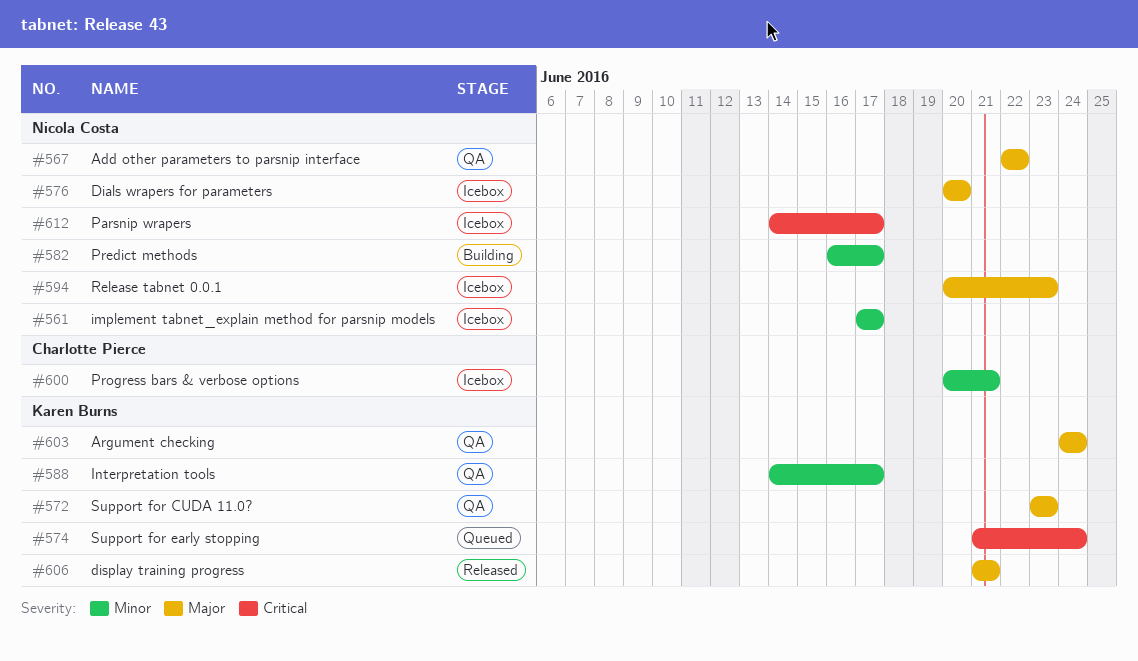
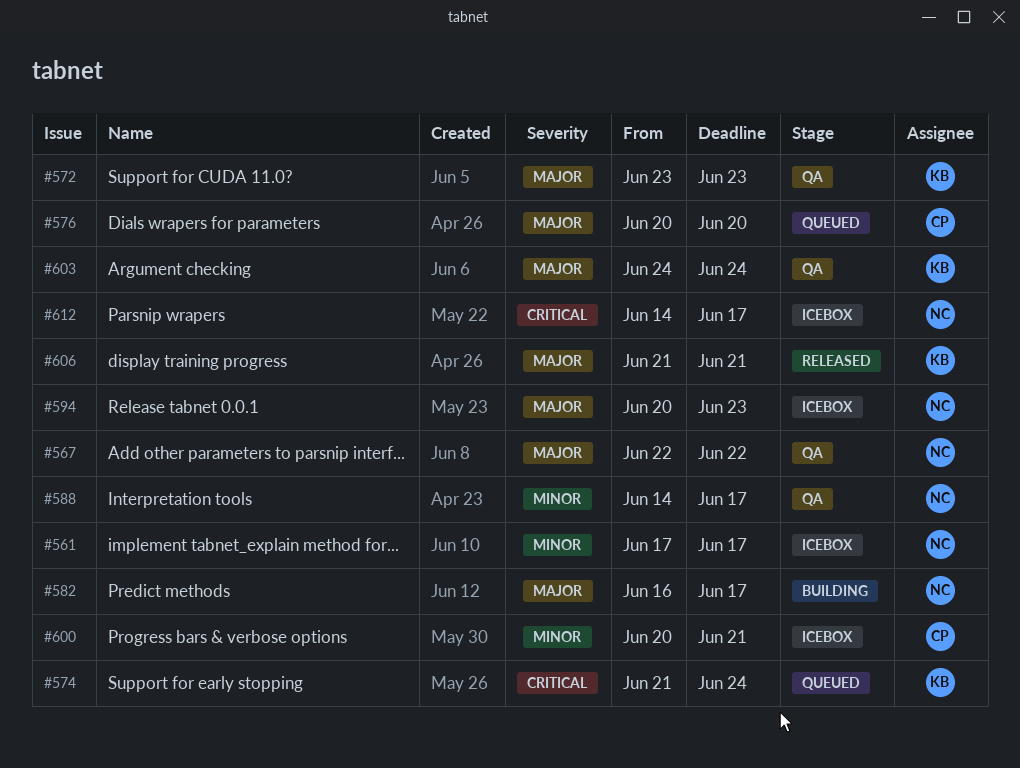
#576, status: Icebox -> Queued
#576, owner: Nicola Costa -> Charlotte Pierce
#582, priority: Minor -> Major
#588, owner: Karen Burns -> Nicola Costa

